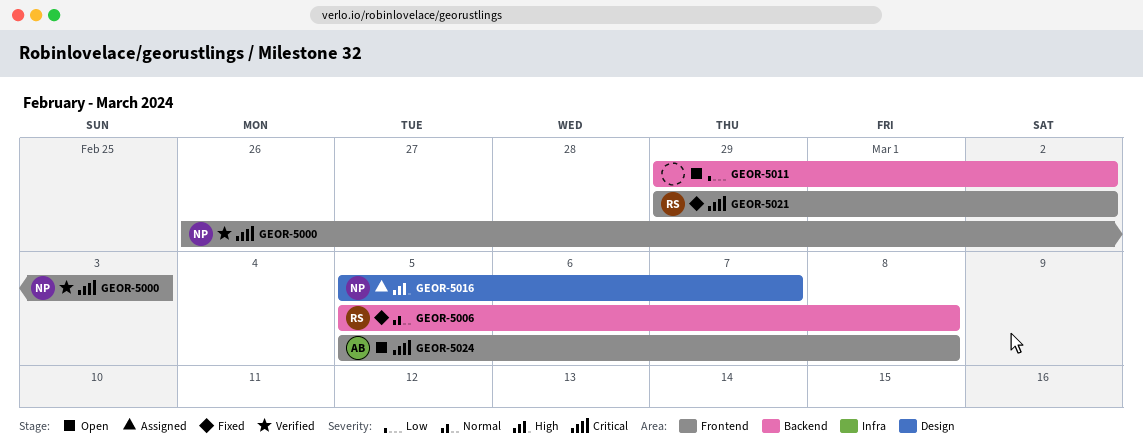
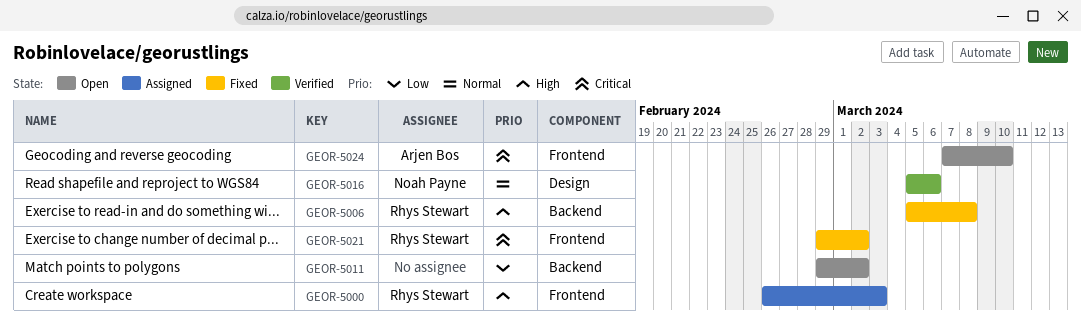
GEOR-5000, status: Verified -> Assigned
GEOR-5000, owner: Noah Payne -> Rhys Stewart
GEOR-5000, priority: Critical -> High
GEOR-5006, priority: Normal -> High
GEOR-5016, status: Assigned -> Verified
GEOR-5016, priority: High -> Normal
GEOR-5016, due: Mar 7 -> Mar 6
GEOR-5024, start: Mar 5 -> Mar 7
GEOR-5024, due: Mar 8 -> Mar 10

